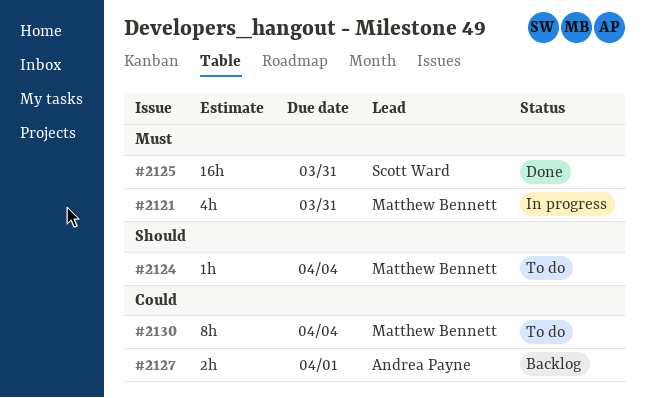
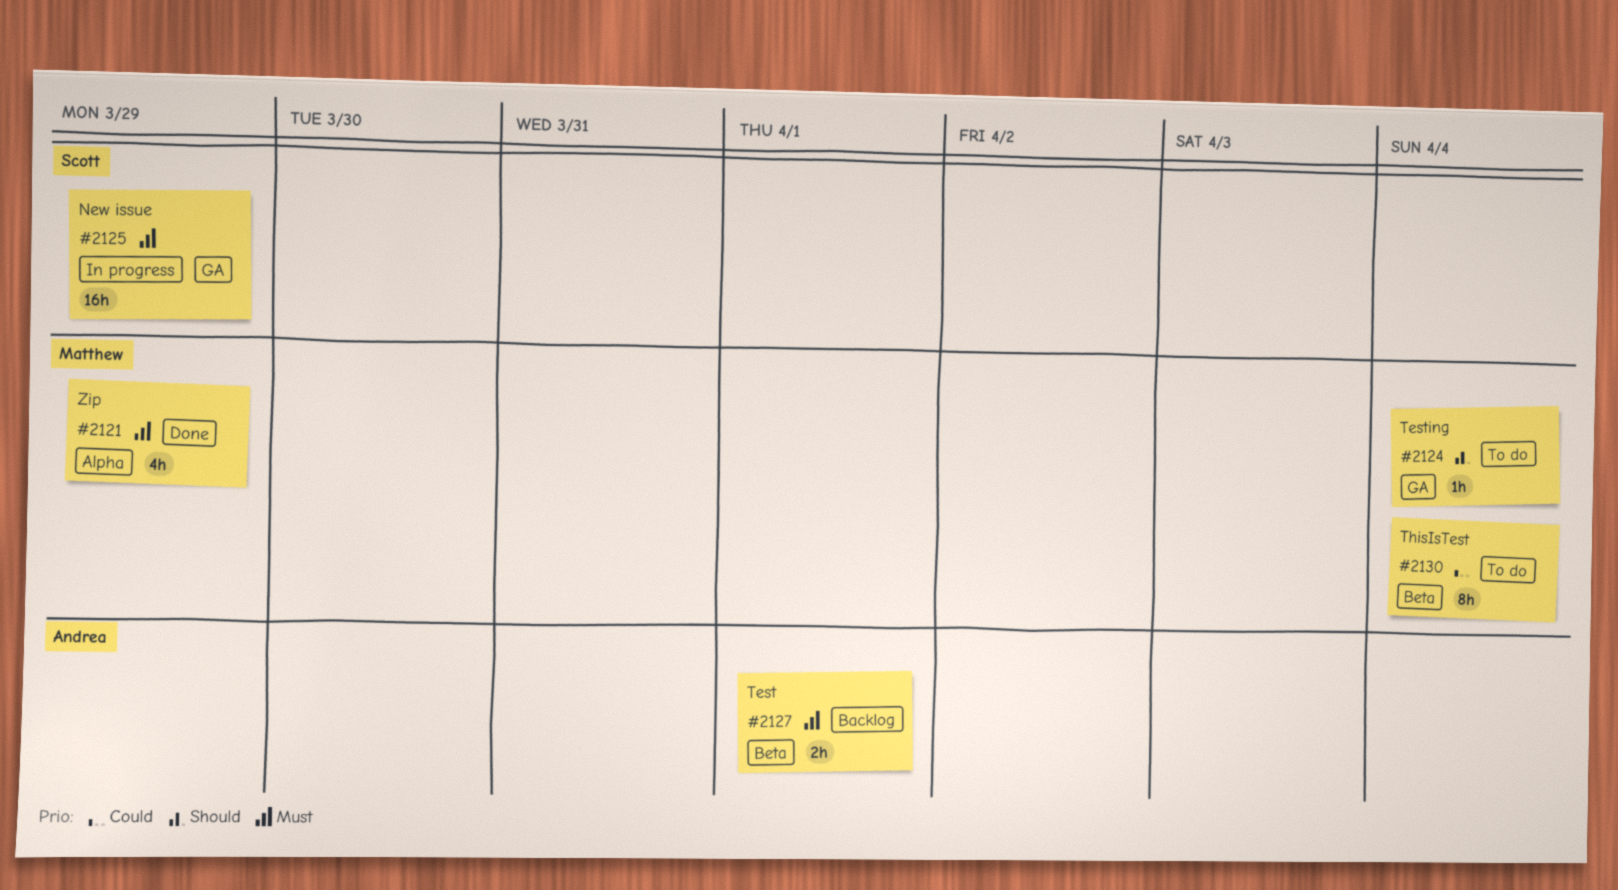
#2121, status: In progress -> Done
#2121, due: Mar 31 -> Mar 29
#2125, status: Done -> In progress
#2125, due: Mar 31 -> Mar 29
#2127, priority: Could -> Must

